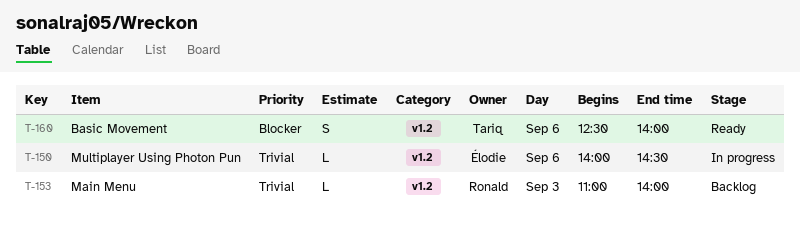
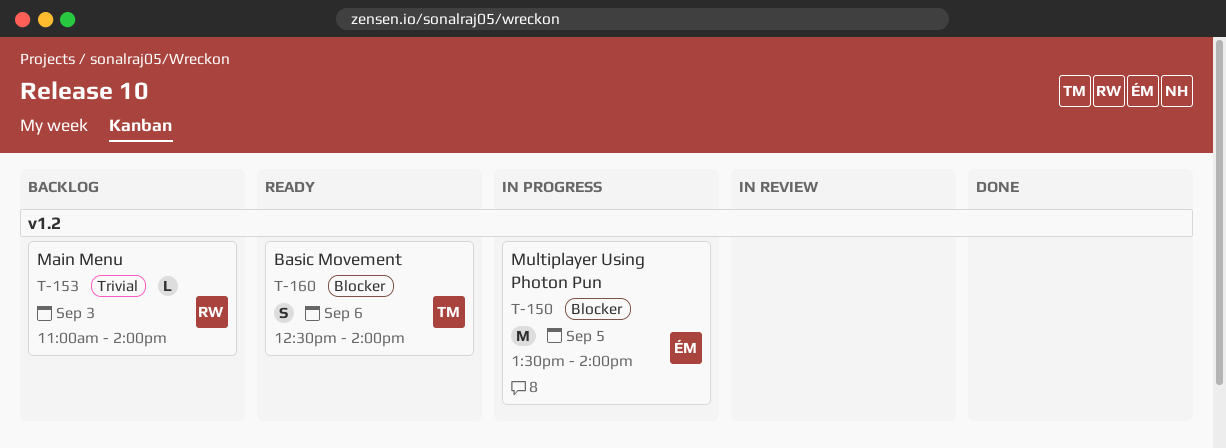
T-150, priority: Trivial -> Blocker
T-150, estimate: L -> M
T-150, day: Sep 6 -> Sep 5
T-150, begins: 14:00 -> 13:30
T-150, ends: 14:30 -> 14:00

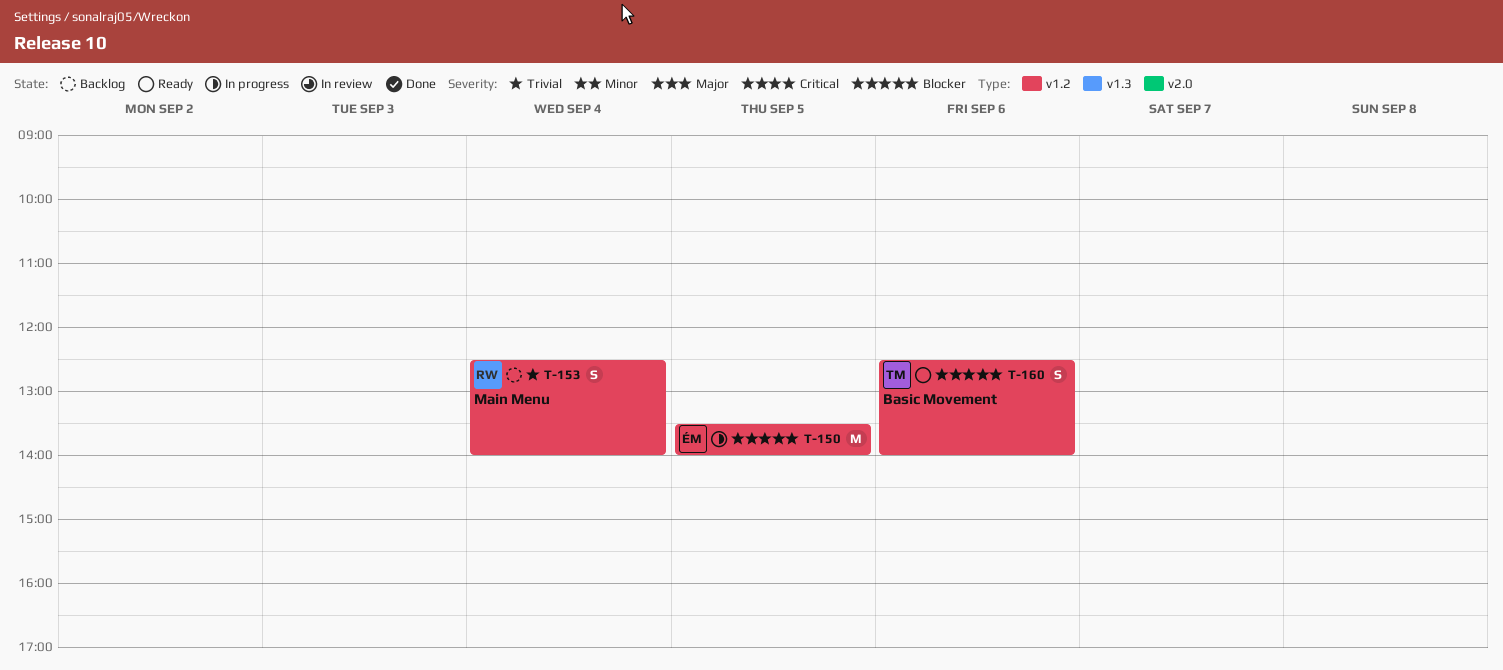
T-153, estimate: L -> S
T-153, day: Sep 3 -> Sep 4
T-153, begins: 11:00 -> 12:30

